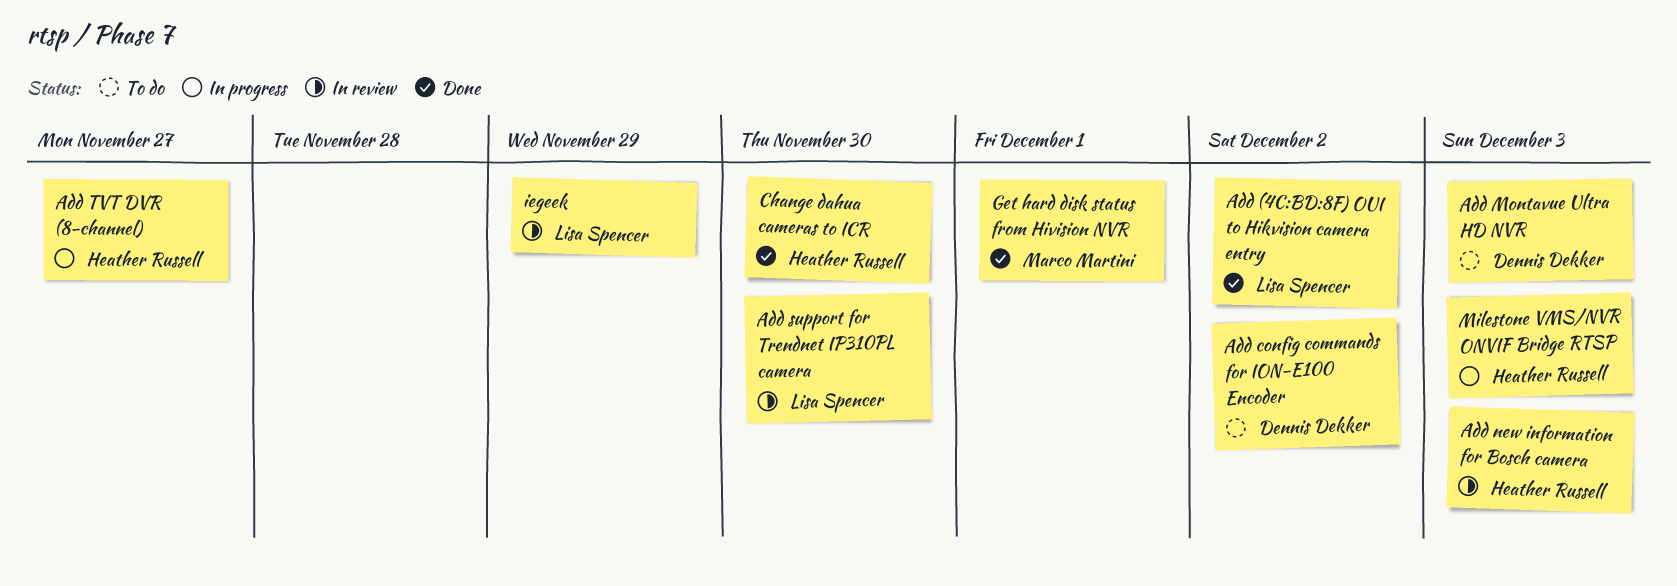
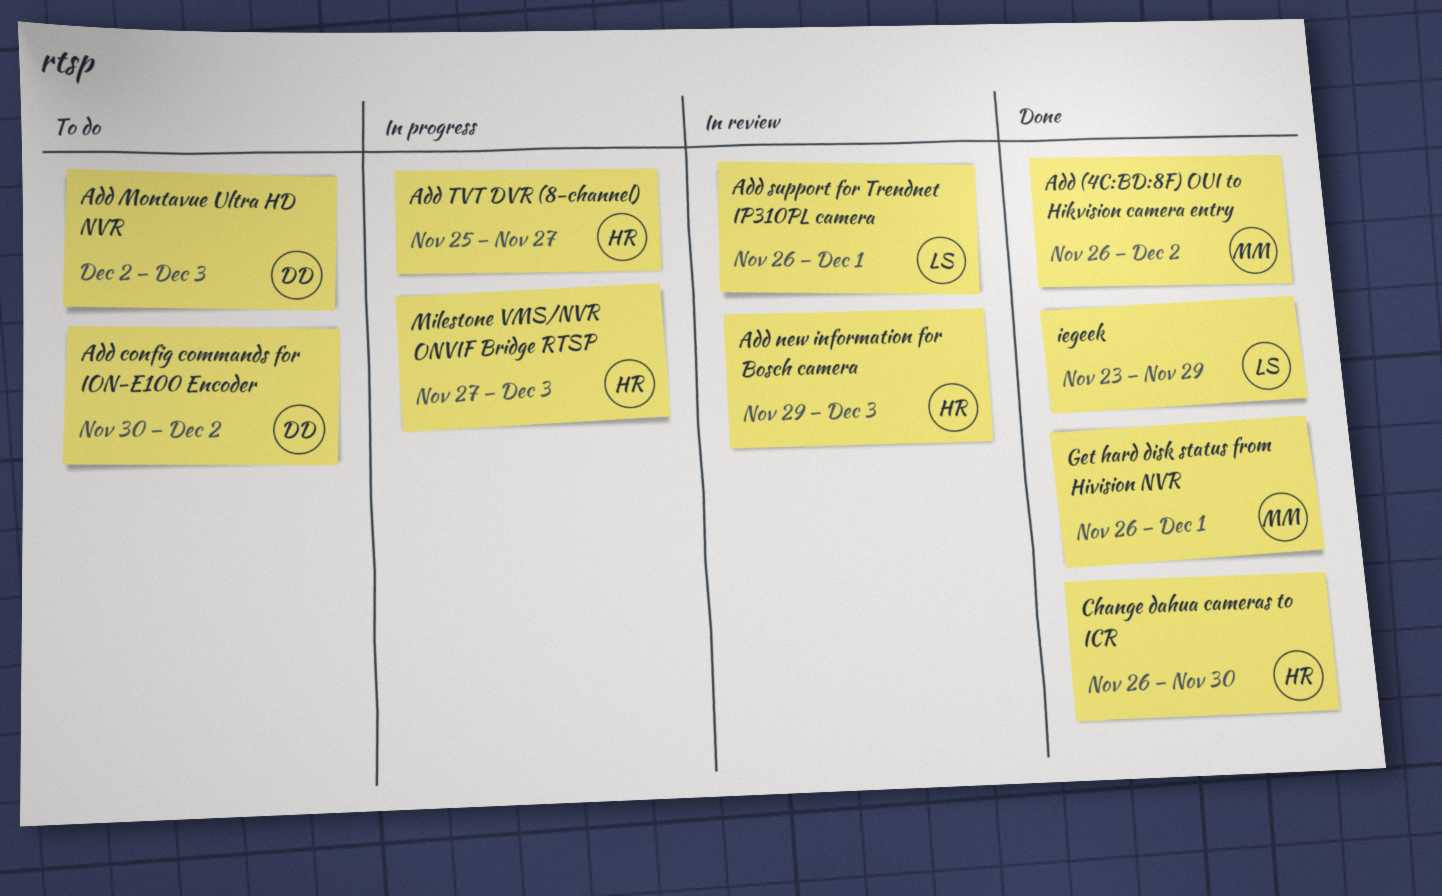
Add (4C:BD:8F) OUI to Hikvision camera entry, owner: Lisa Spencer -> Marco Martini
Add support for Trendnet IP310PL camera, due: Nov 30 -> Dec 1
iegeek, status: In review -> Done

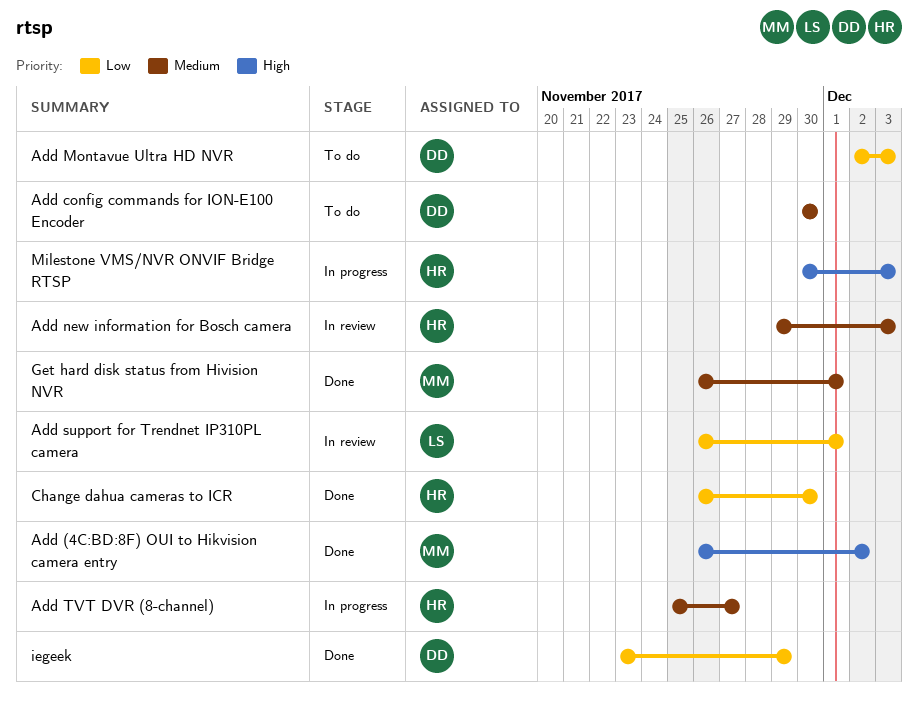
Add config commands for ION-E100 Encoder, due: Dec 2 -> Nov 30
iegeek, owner: LS -> DD
Milestone VMS/NVR ONVIF Bridge RTSP, start: Nov 27 -> Nov 30

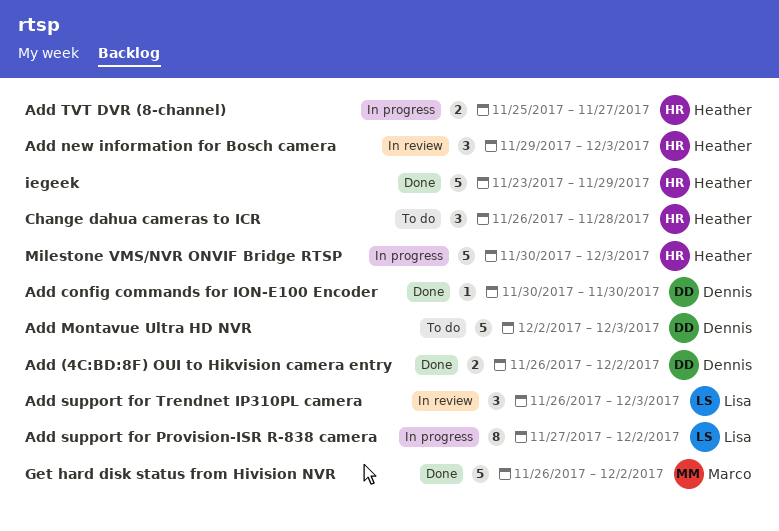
Add (4C:BD:8F) OUI to Hikvision camera entry, owner: Marco -> Dennis
Add config commands for ION-E100 Encoder, status: To do -> Done
Add support for Provision-ISR R-838 camera: none -> present
Add support for Trendnet IP310PL camera, due: Dec 1 -> Dec 3
Change dahua cameras to ICR, status: Done -> To do
Change dahua cameras to ICR, due: Nov 30 -> Nov 28
Get hard disk status from Hivision NVR, due: Dec 1 -> Dec 2
iegeek, owner: Dennis -> Heather

